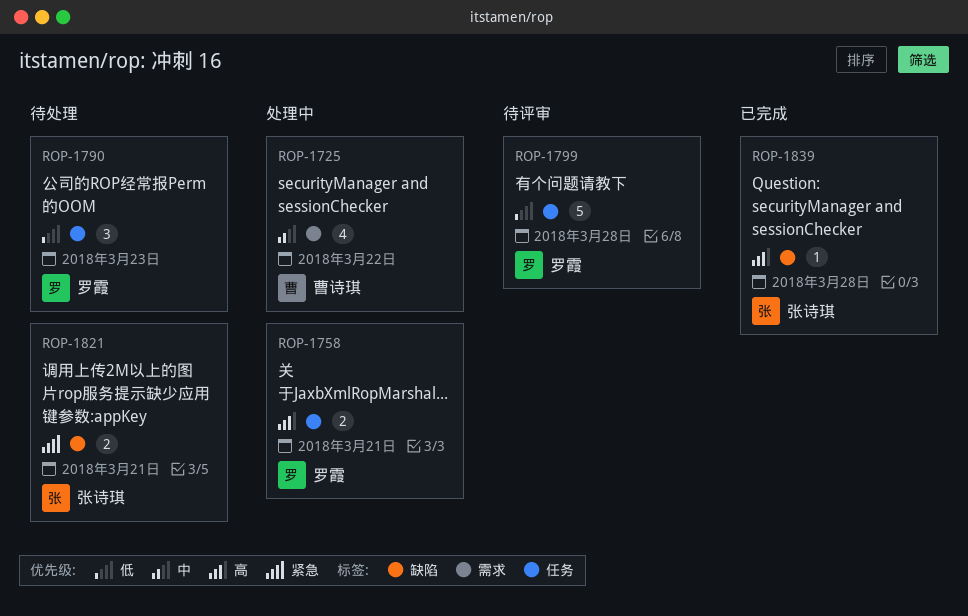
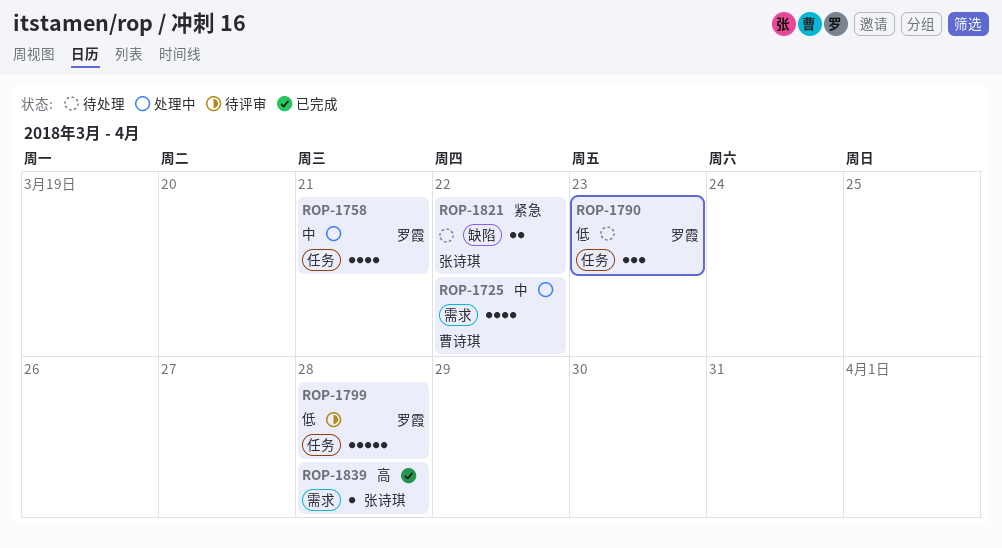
ROP-1758, priority: 高 -> 中
ROP-1758, estimate: 2 -> 4
ROP-1821, due: Mar 21 -> Mar 22
ROP-1839, label: 缺陷 -> 需求

